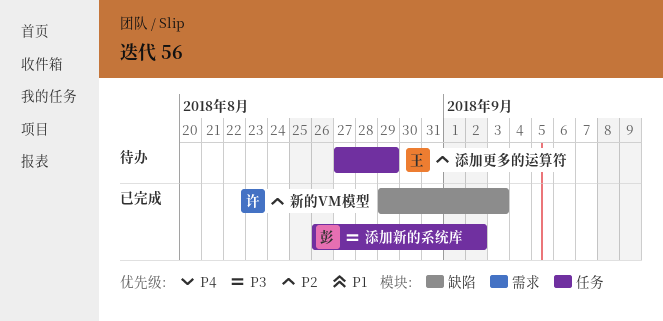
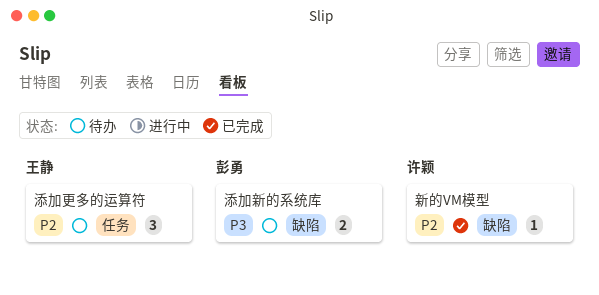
添加新的系统库, status: 已完成 -> 待办
添加新的系统库, label: 任务 -> 缺陷

